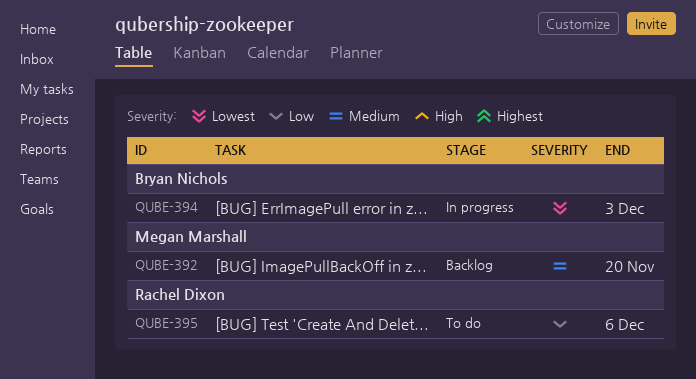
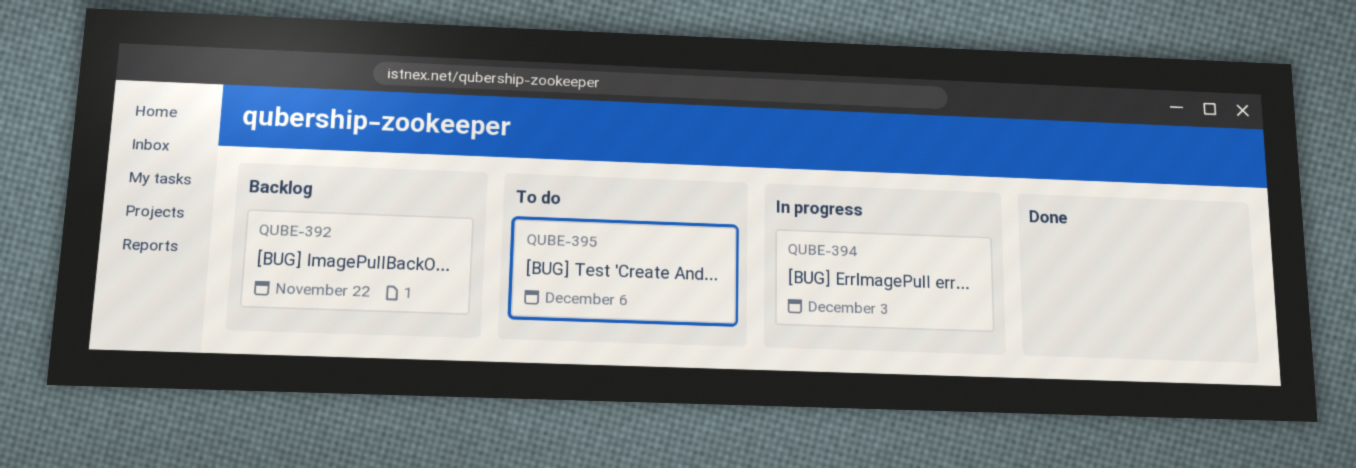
QUBE-392, due: Nov 20 -> Nov 22

